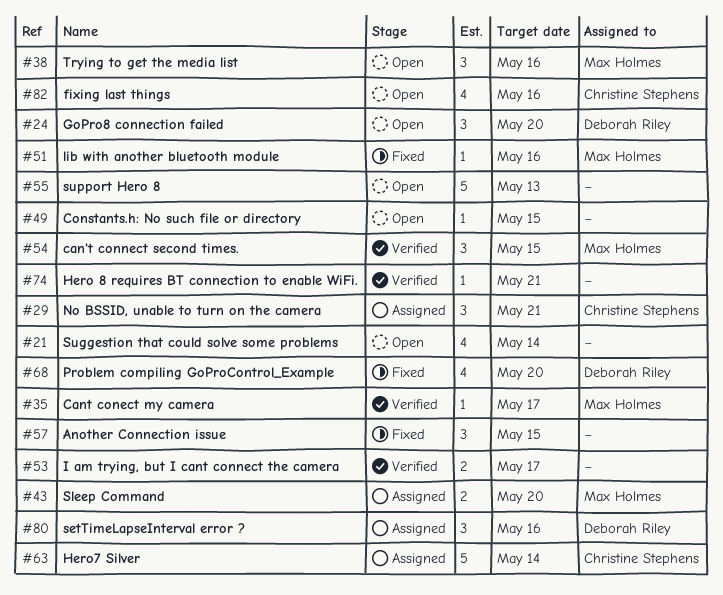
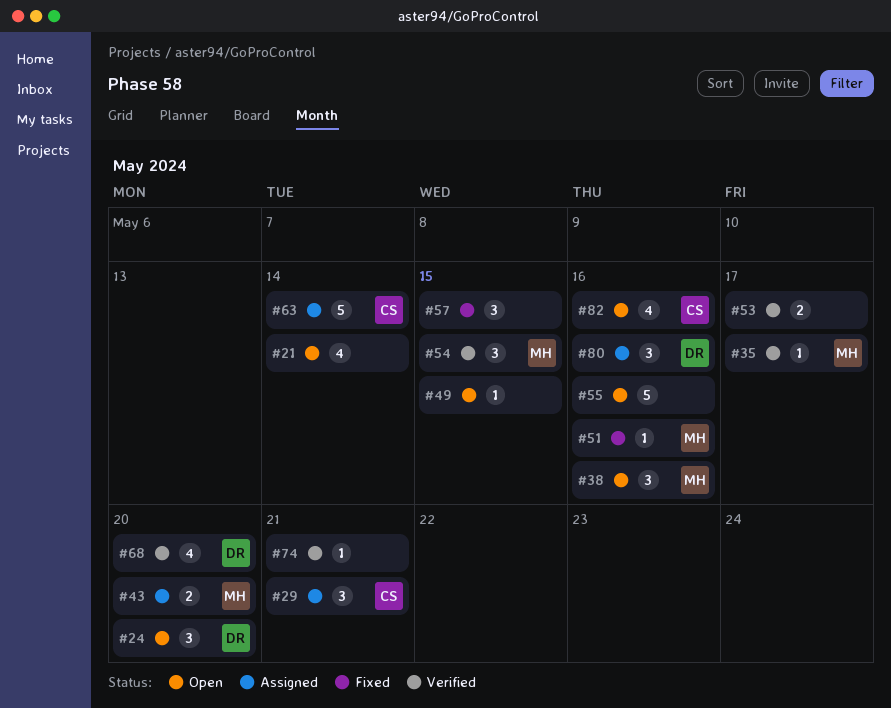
#55, due: May 13 -> May 16
#68, status: Fixed -> Verified

